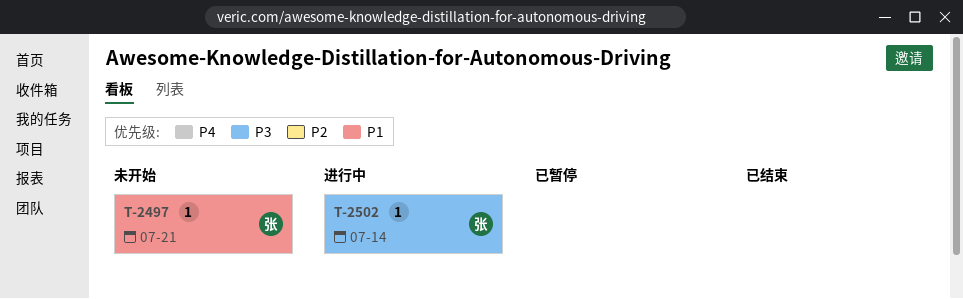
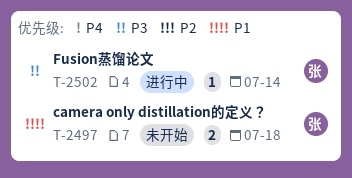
T-2497, estimate: 1 -> 2
T-2497, due: Jul 21 -> Jul 18

